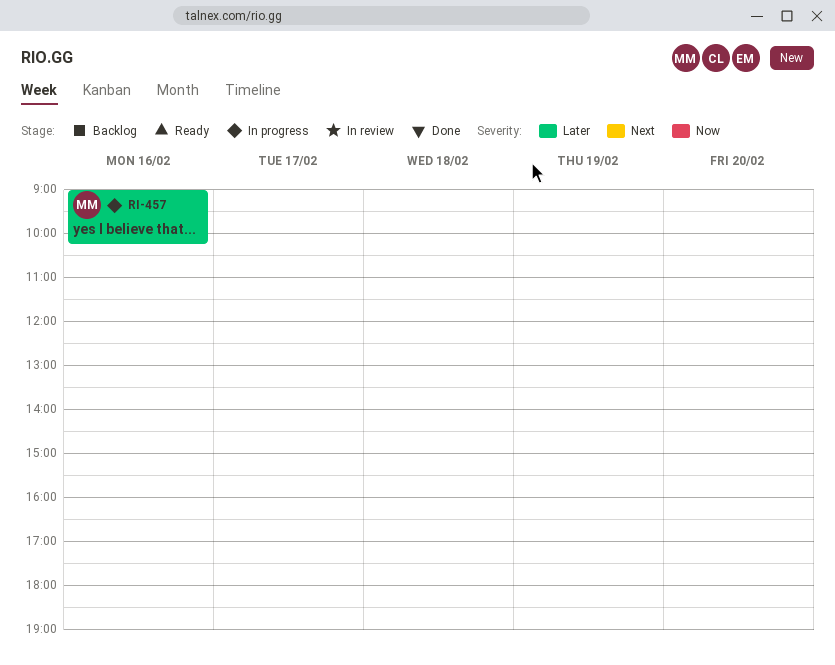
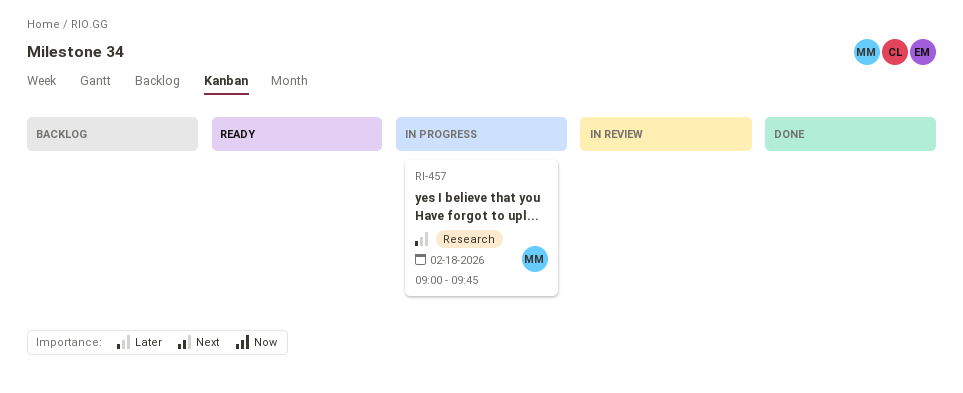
RI-457, day: Feb 16 -> Feb 18
RI-457, ends: 10:15 -> 09:45

